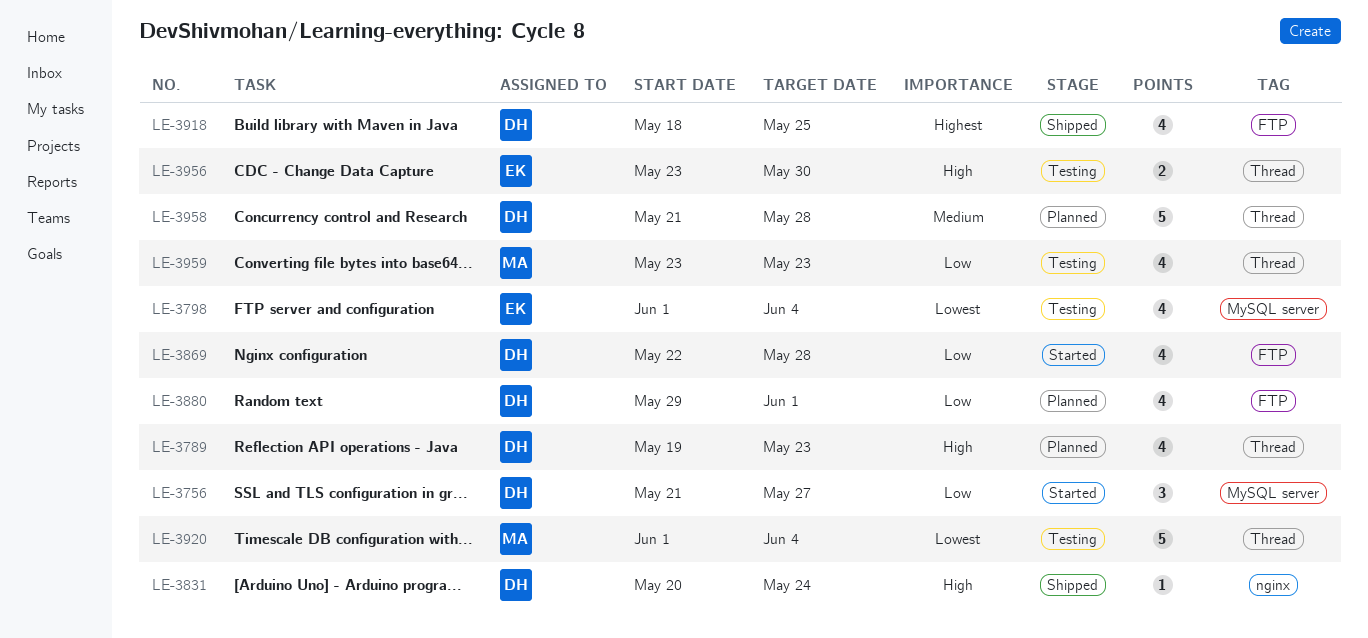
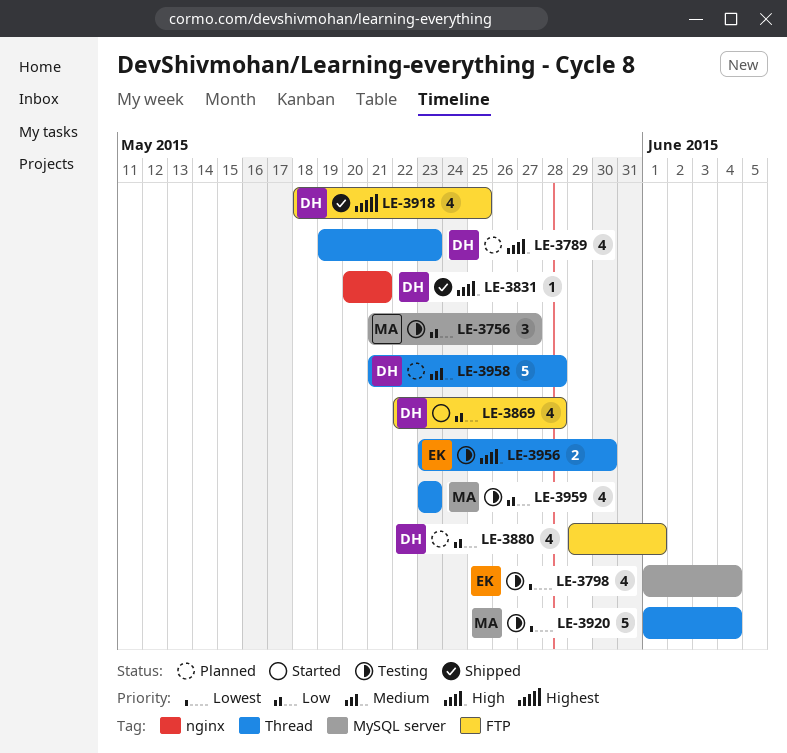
LE-3756, status: Started -> Testing
LE-3756, owner: DH -> MA
LE-3831, due: May 24 -> May 21

